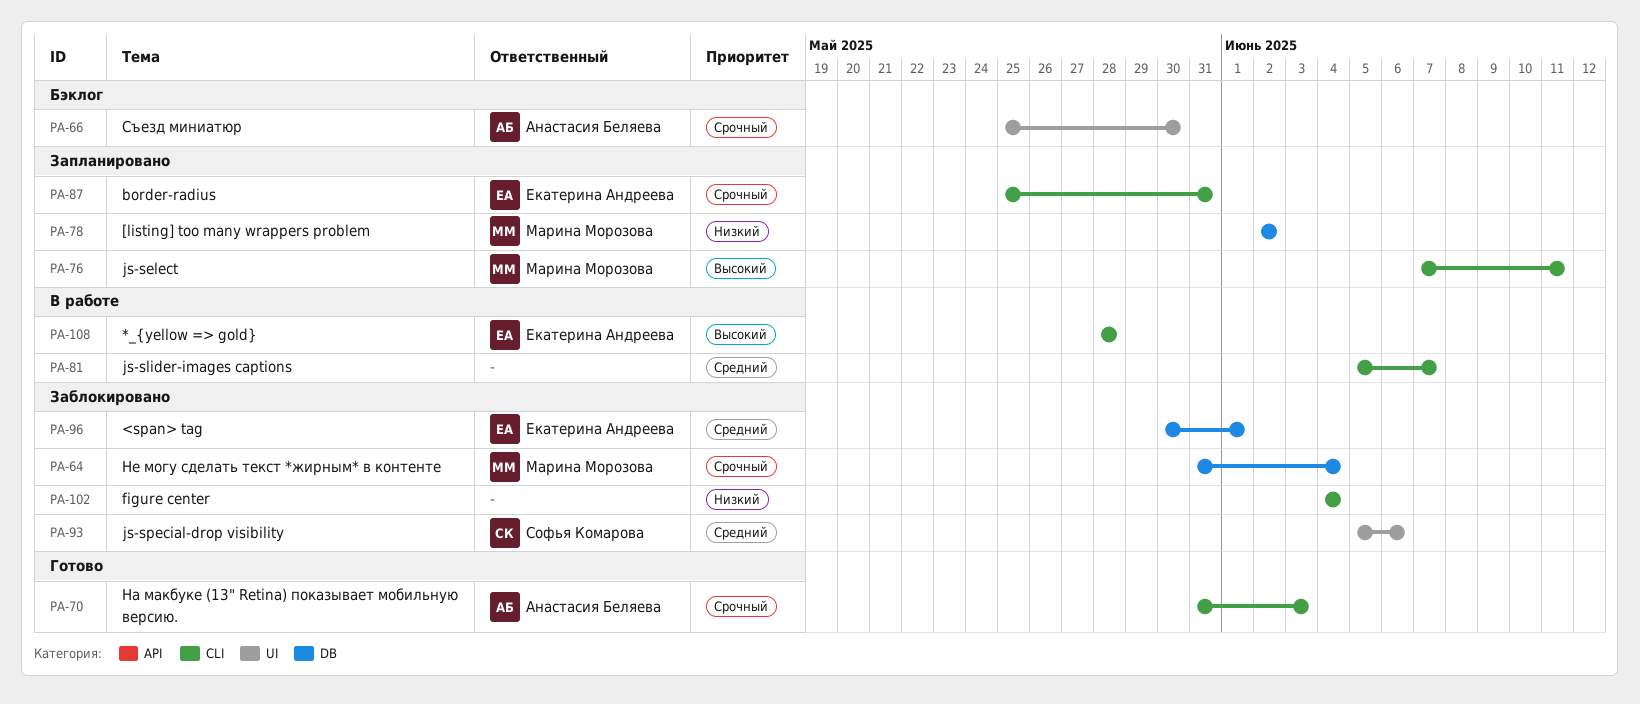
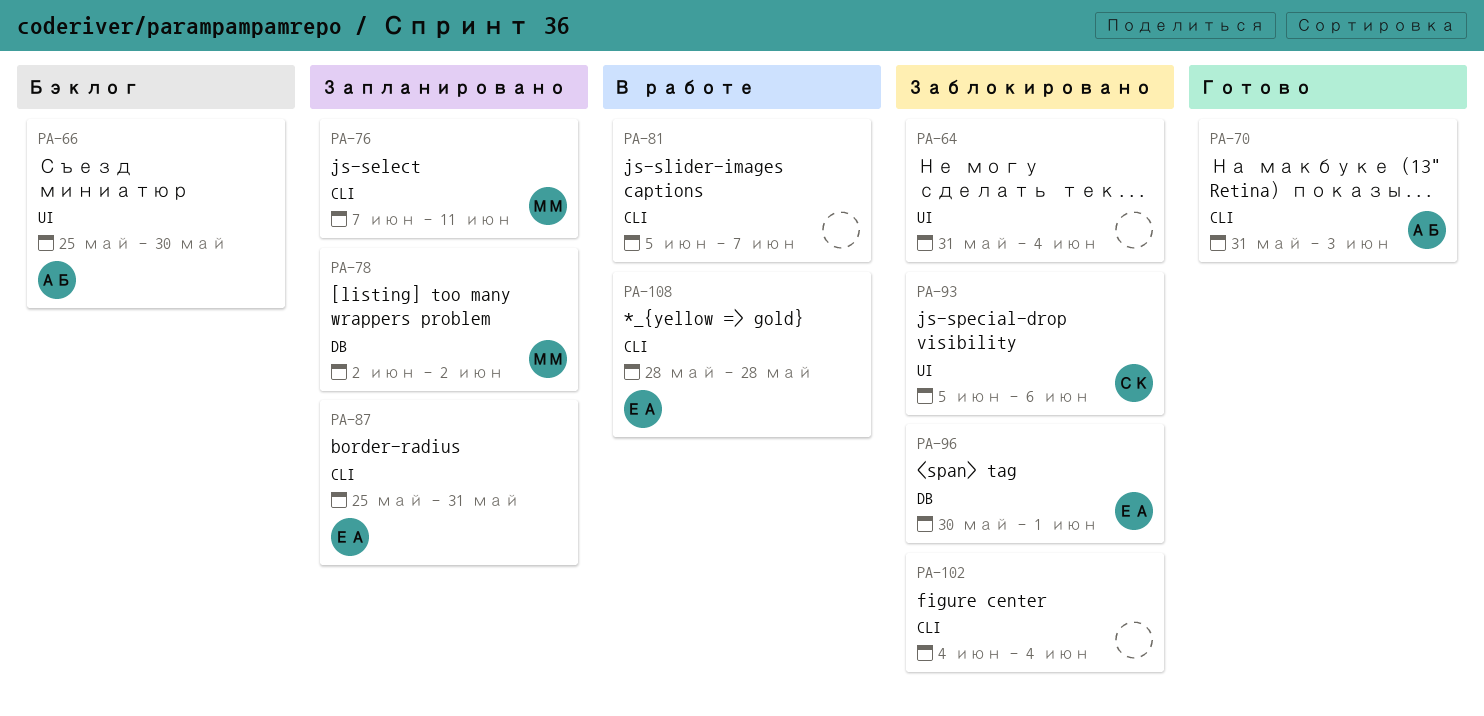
PA-64, owner: Марина Морозова -> none
PA-64, label: DB -> UI

